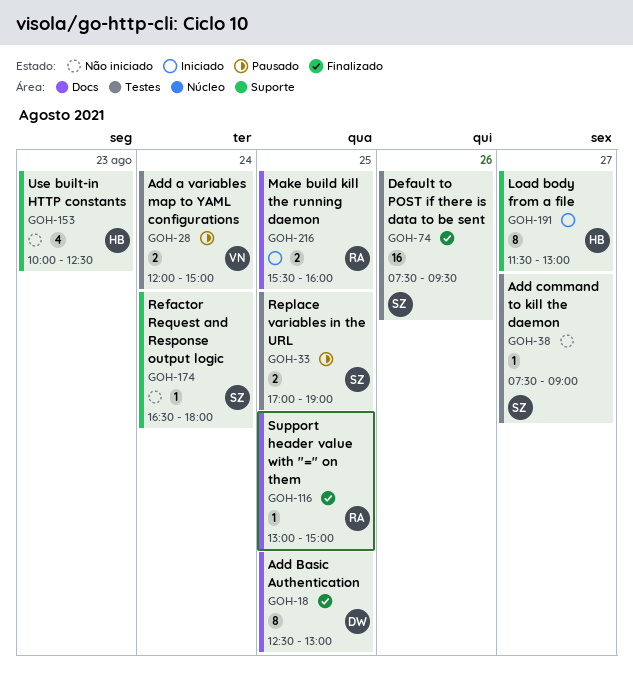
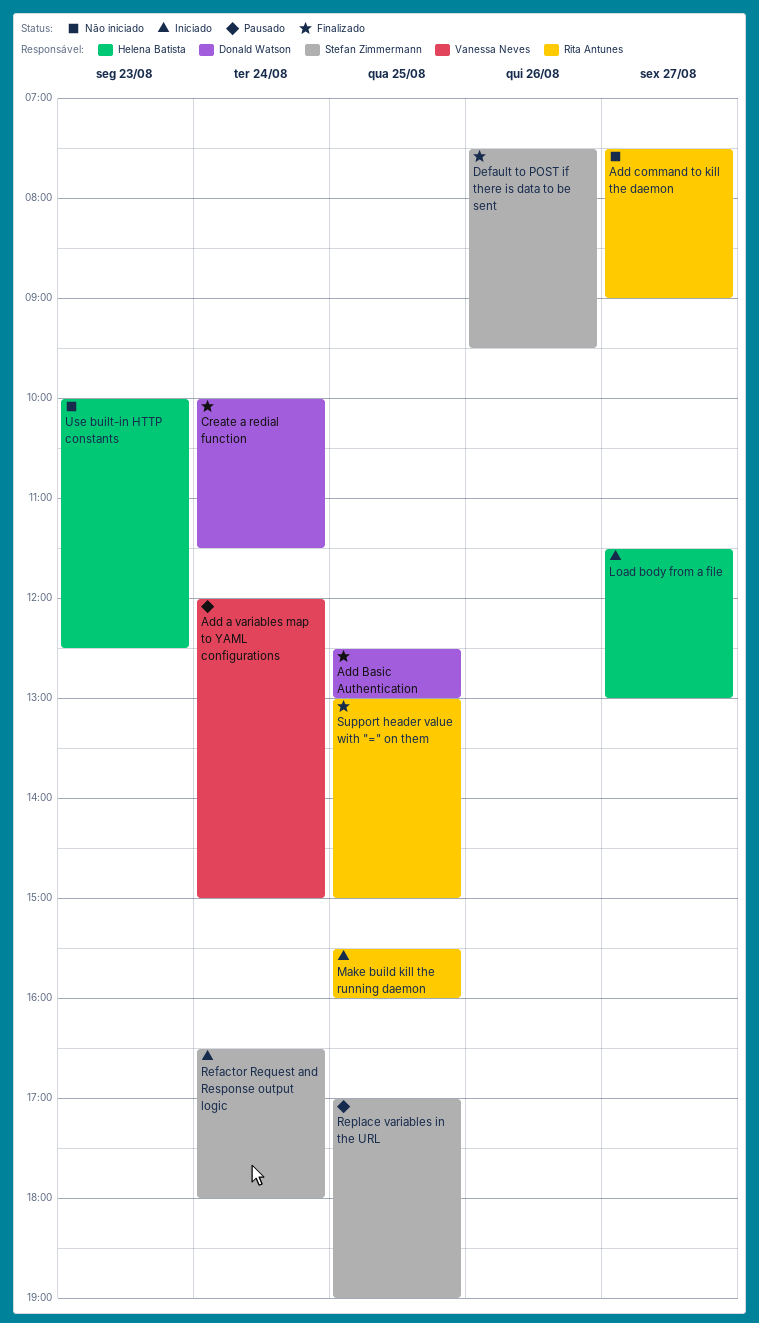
Add command to kill the daemon, owner: Stefan Zimmermann -> Rita Antunes
Create a redial function: none -> present
Refactor Request and Response output logic, status: Não iniciado -> Iniciado

